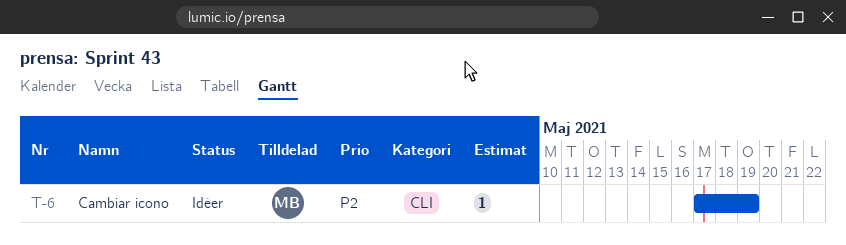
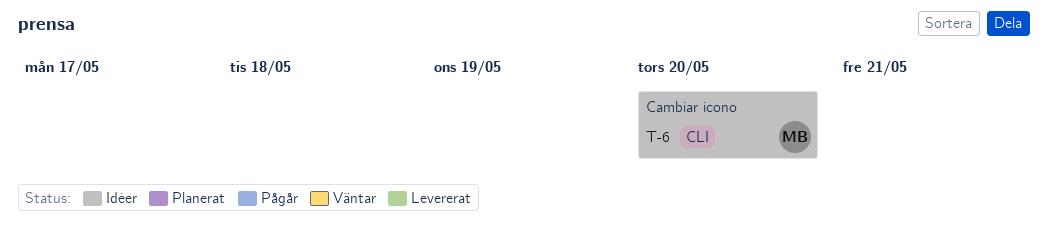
T-6, due: May 19 -> May 20

